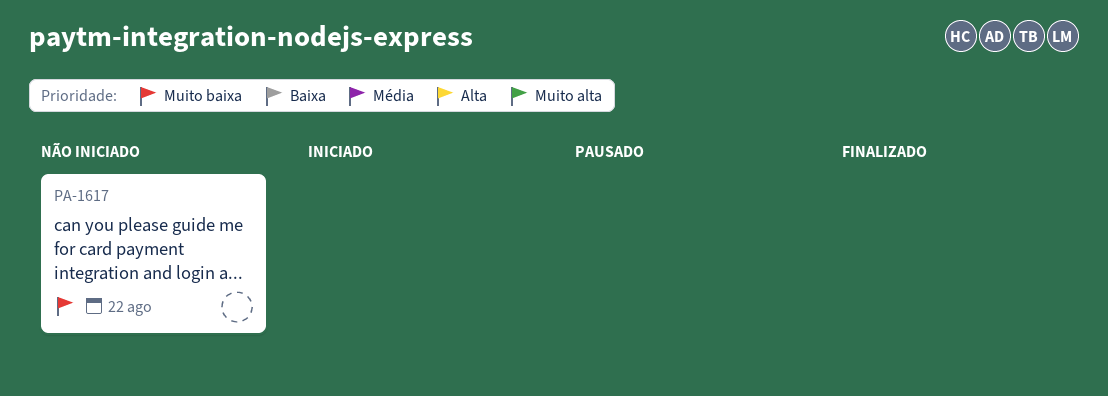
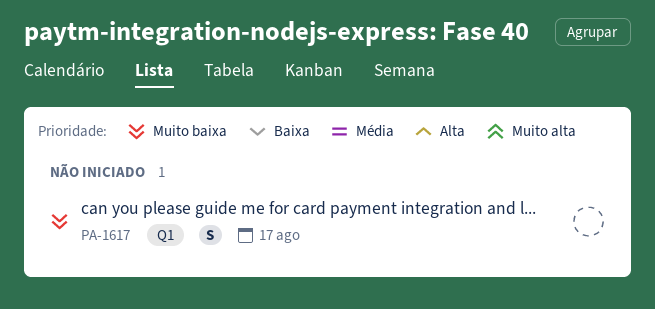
PA-1617, due: Aug 22 -> Aug 17

